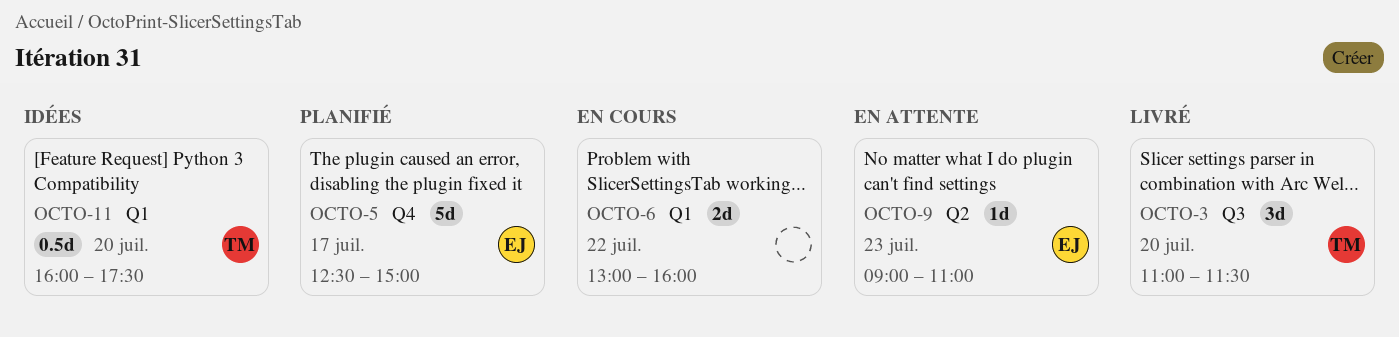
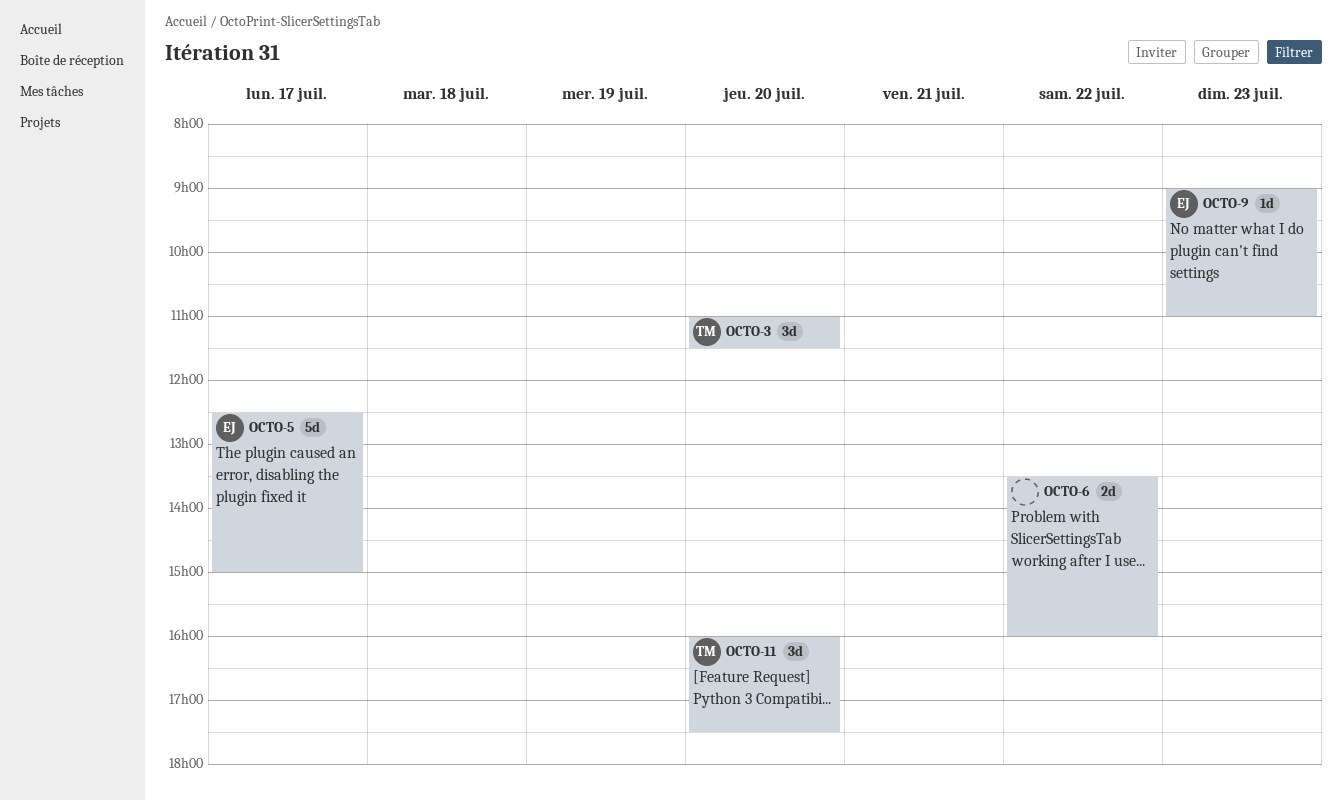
OCTO-6, begins: 13:00 -> 13:30
OCTO-11, estimate: 0.5d -> 3d

